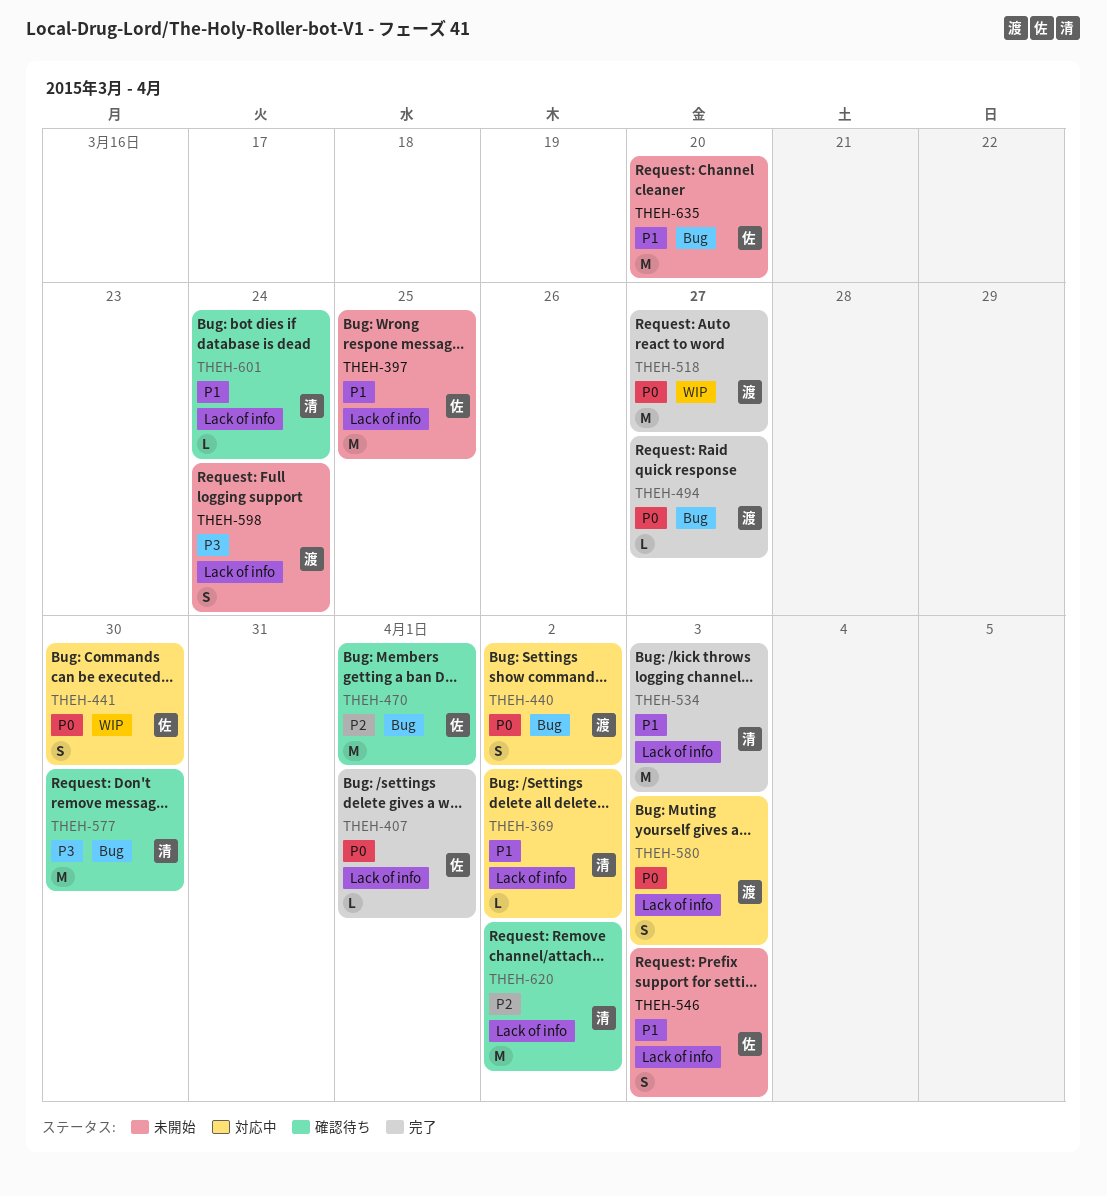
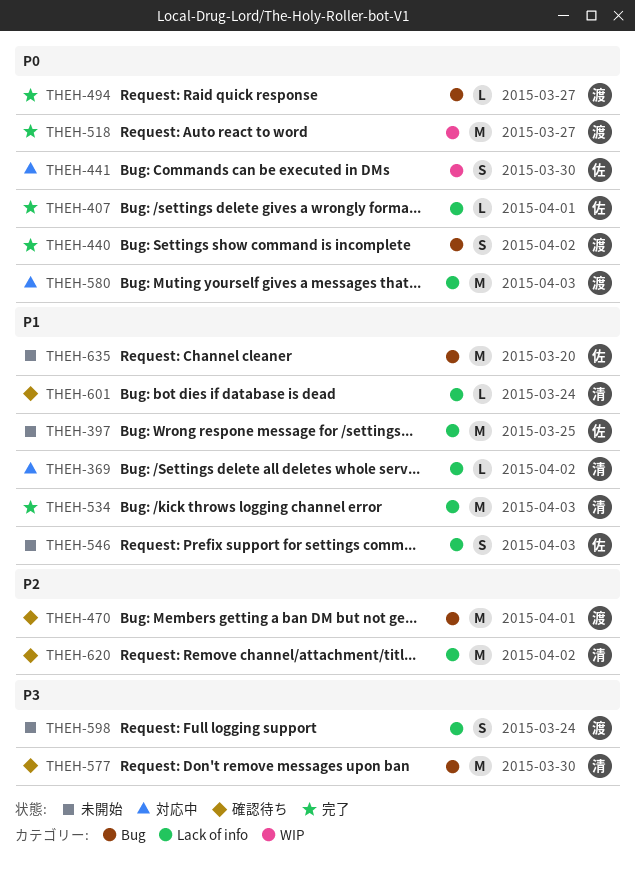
THEH-440, status: 対応中 -> 完了
THEH-470, owner: 佐 -> 渡
THEH-580, estimate: S -> M

